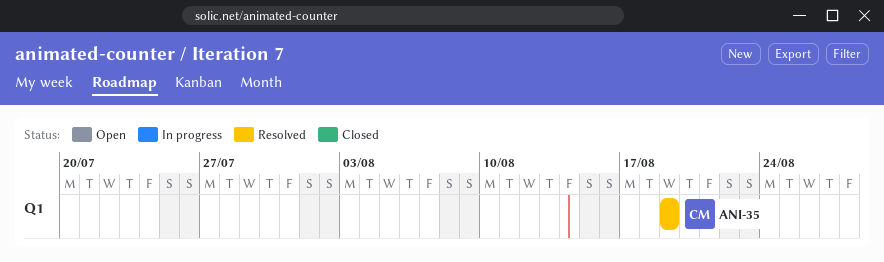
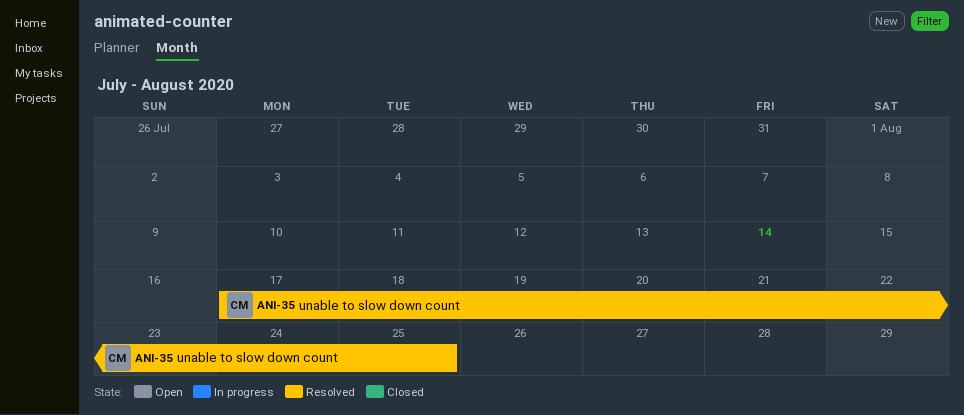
ANI-35, start: Aug 19 -> Aug 17
ANI-35, due: Aug 19 -> Aug 25

